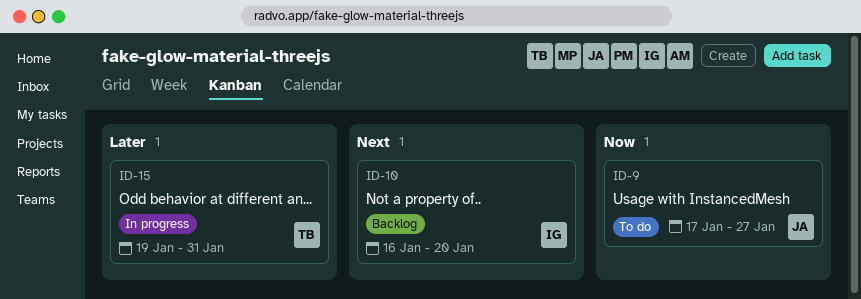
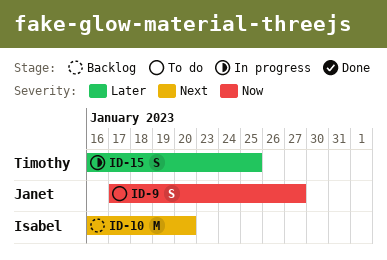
ID-15, start: Jan 19 -> Jan 16
ID-15, due: Jan 31 -> Jan 25

